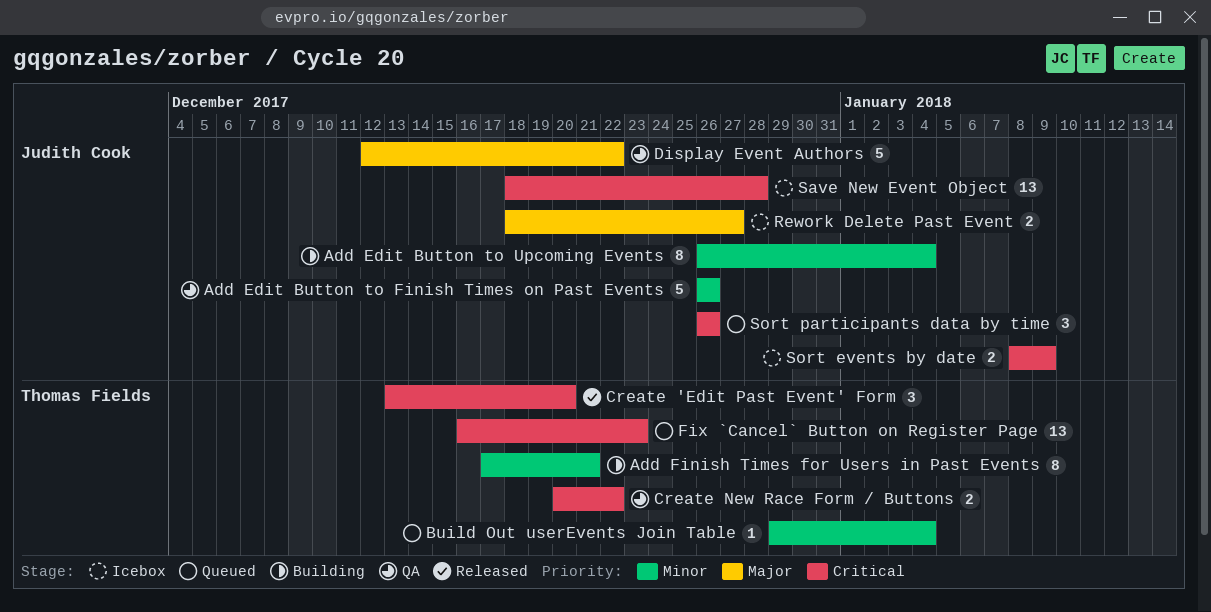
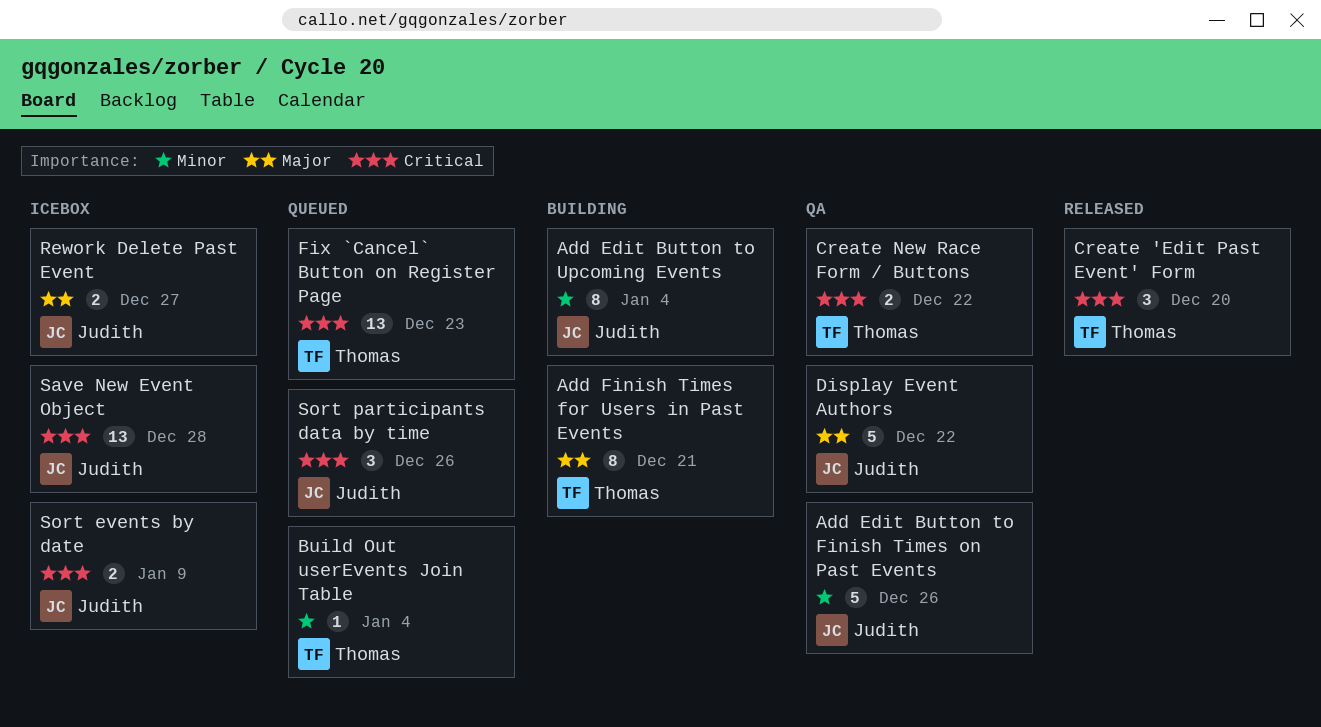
Add Finish Times for Users in Past Events, priority: Minor -> Major

